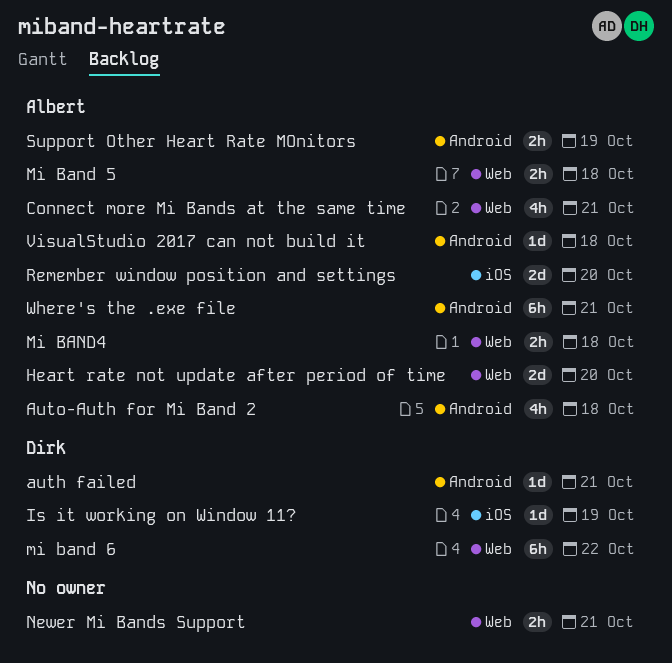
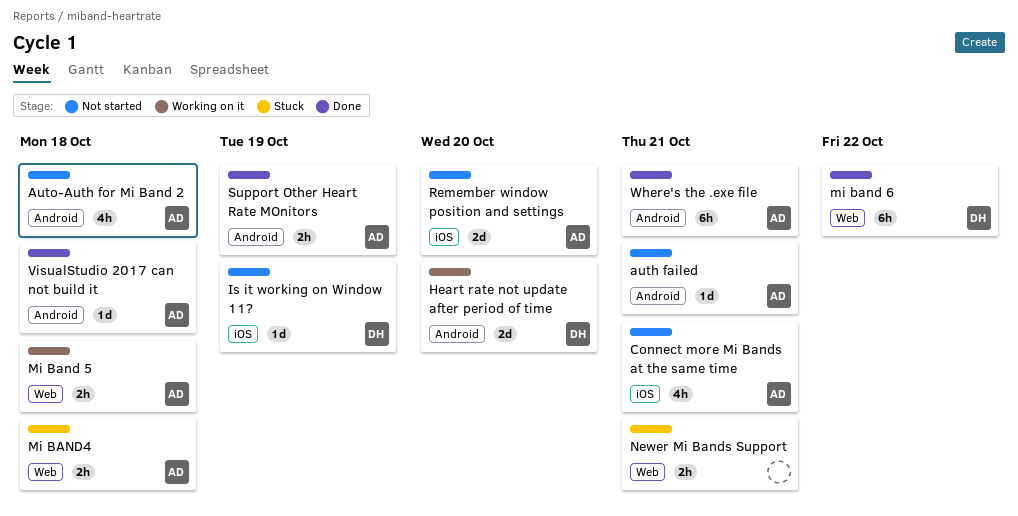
auth failed, owner: Dirk -> Albert
Connect more Mi Bands at the same time, label: Web -> iOS
Heart rate not update after period of time, owner: Albert -> Dirk
Heart rate not update after period of time, label: Web -> Android

